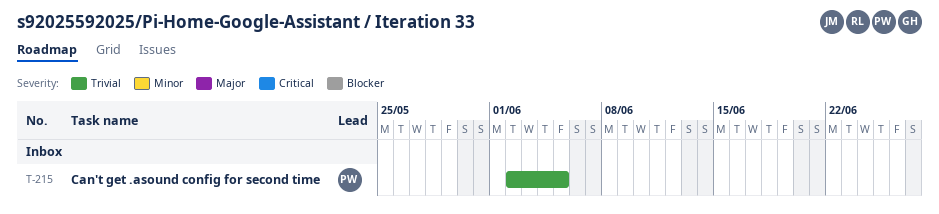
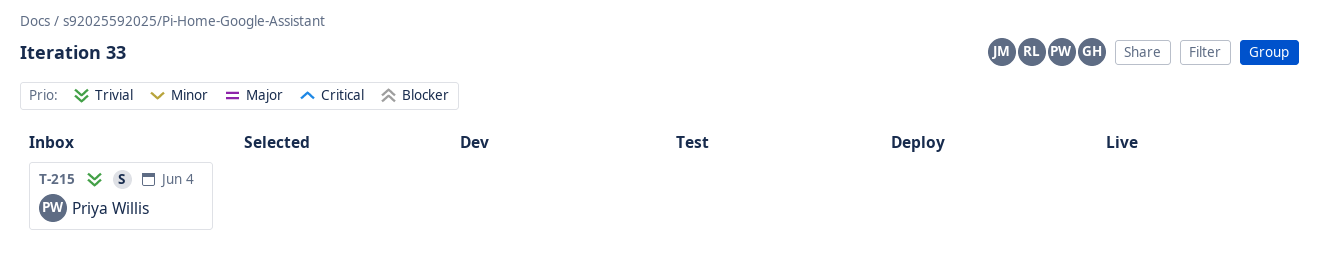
T-215, due: Jun 5 -> Jun 4

